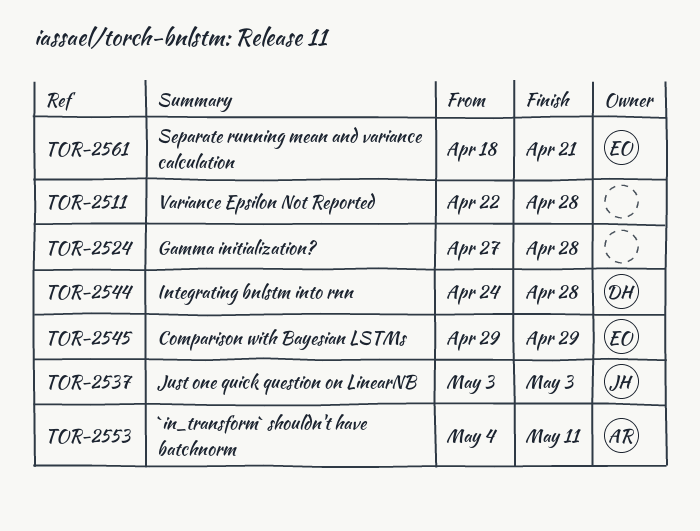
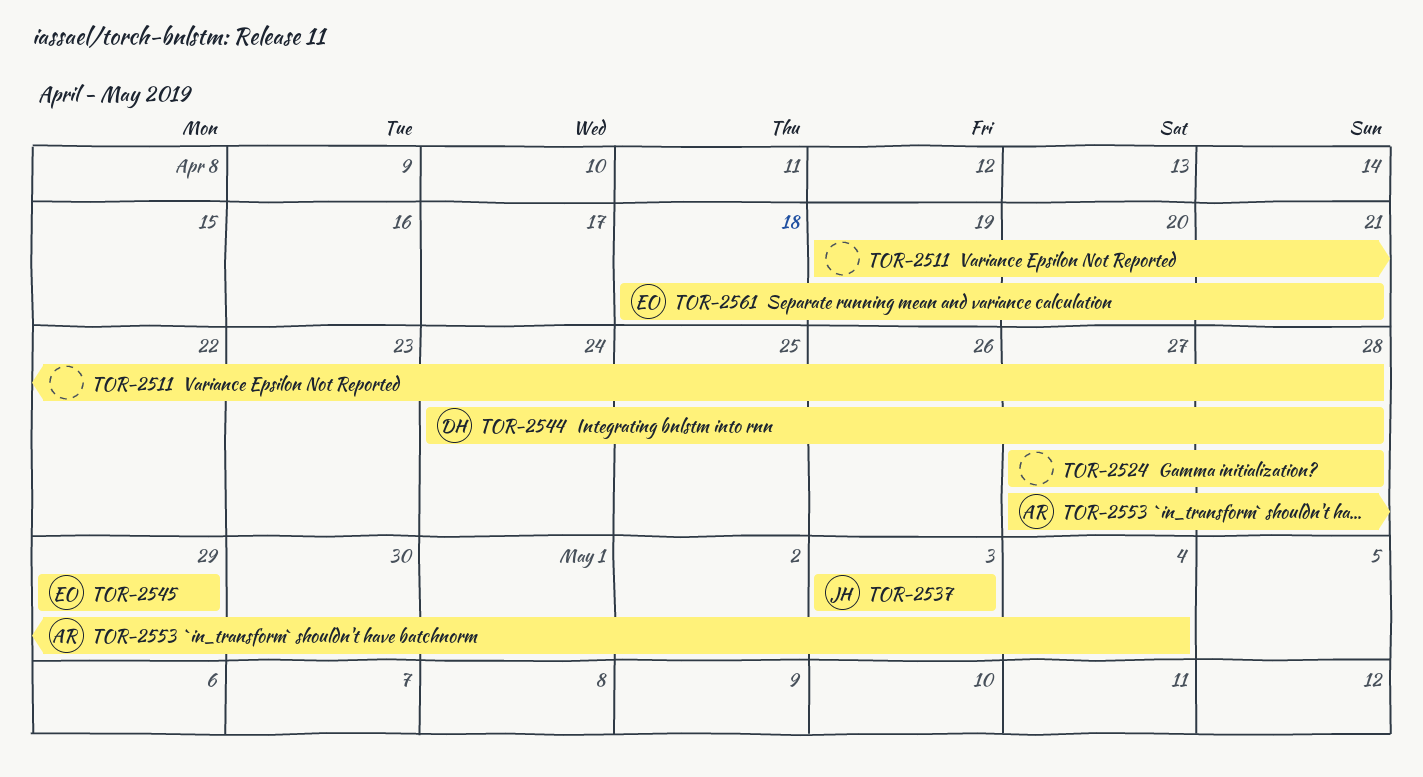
TOR-2511, start: Apr 22 -> Apr 19
TOR-2553, start: May 4 -> Apr 27
TOR-2553, due: May 11 -> May 4

